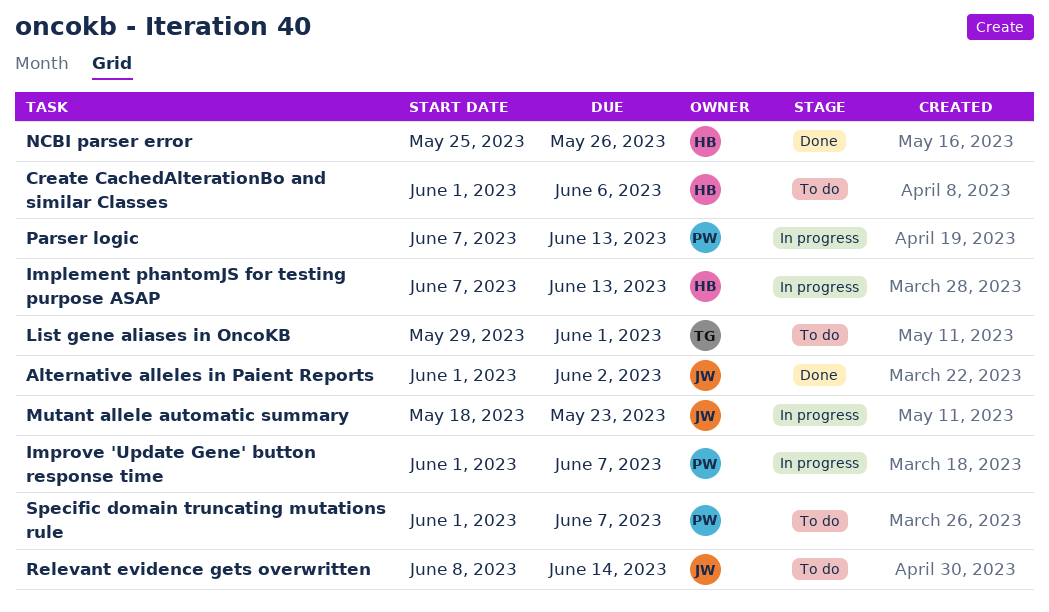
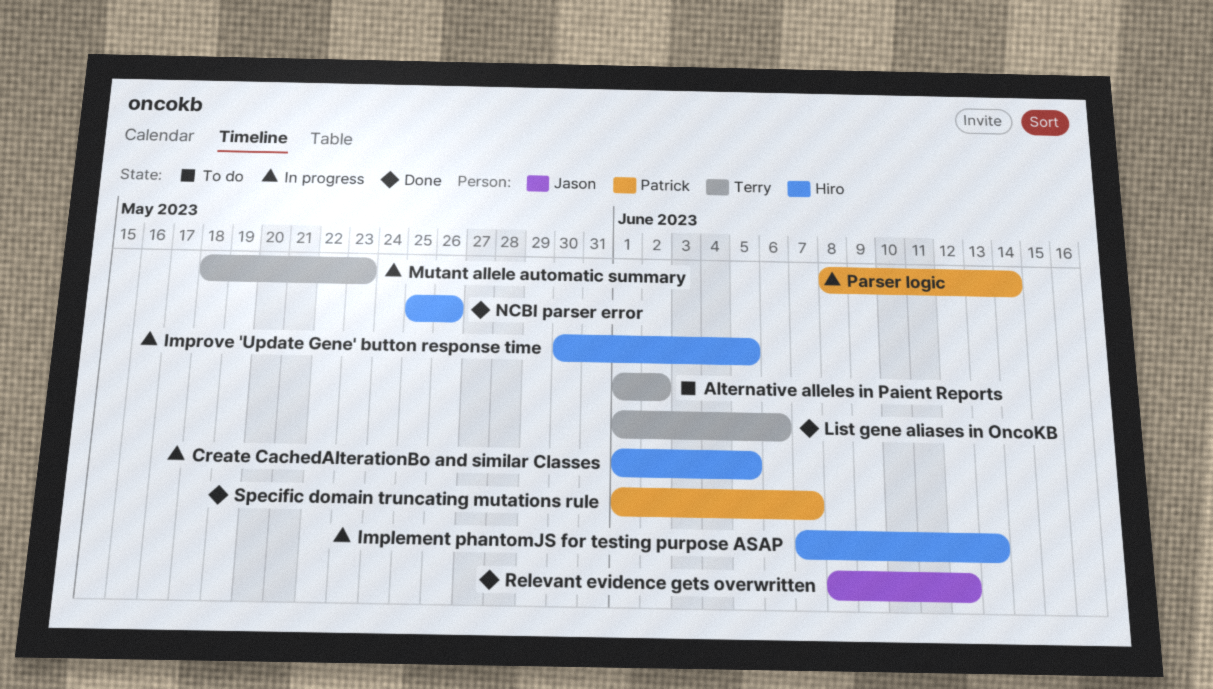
Alternative alleles in Paient Reports, status: Done -> To do
Alternative alleles in Paient Reports, owner: Jason -> Terry
Create CachedAlterationBo and similar Classes, status: To do -> In progress
Create CachedAlterationBo and similar Classes, due: Jun 6 -> Jun 5
Improve 'Update Gene' button response time, owner: Patrick -> Hiro
Improve 'Update Gene' button response time, start: Jun 1 -> May 30
Improve 'Update Gene' button response time, due: Jun 7 -> Jun 5
List gene aliases in OncoKB, status: To do -> Done
List gene aliases in OncoKB, start: May 29 -> Jun 1
List gene aliases in OncoKB, due: Jun 1 -> Jun 6
Mutant allele automatic summary, owner: Jason -> Terry
Parser logic, start: Jun 7 -> Jun 8
Parser logic, due: Jun 13 -> Jun 14
Relevant evidence gets overwritten, status: To do -> Done
Relevant evidence gets overwritten, due: Jun 14 -> Jun 12
Specific domain truncating mutations rule, status: To do -> Done

